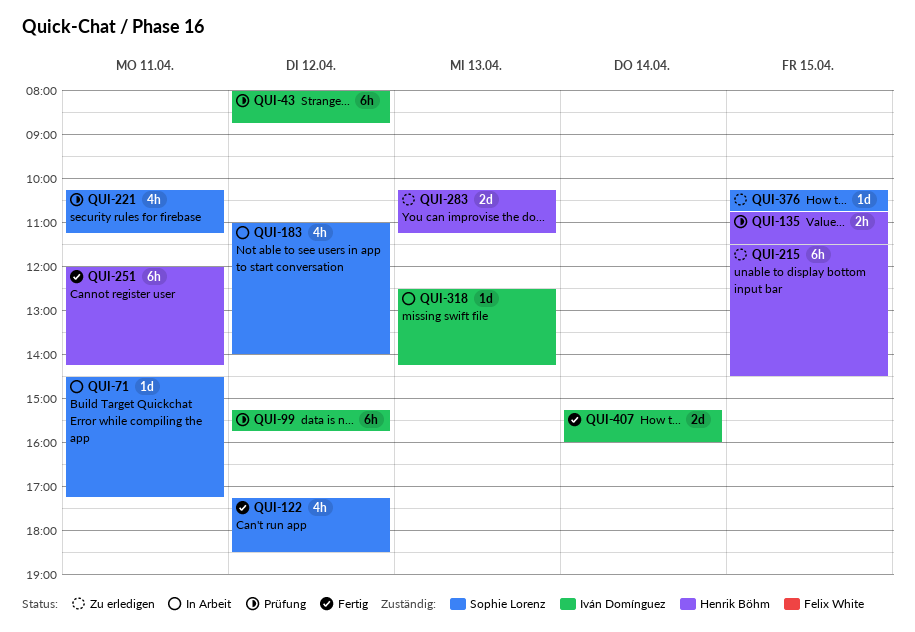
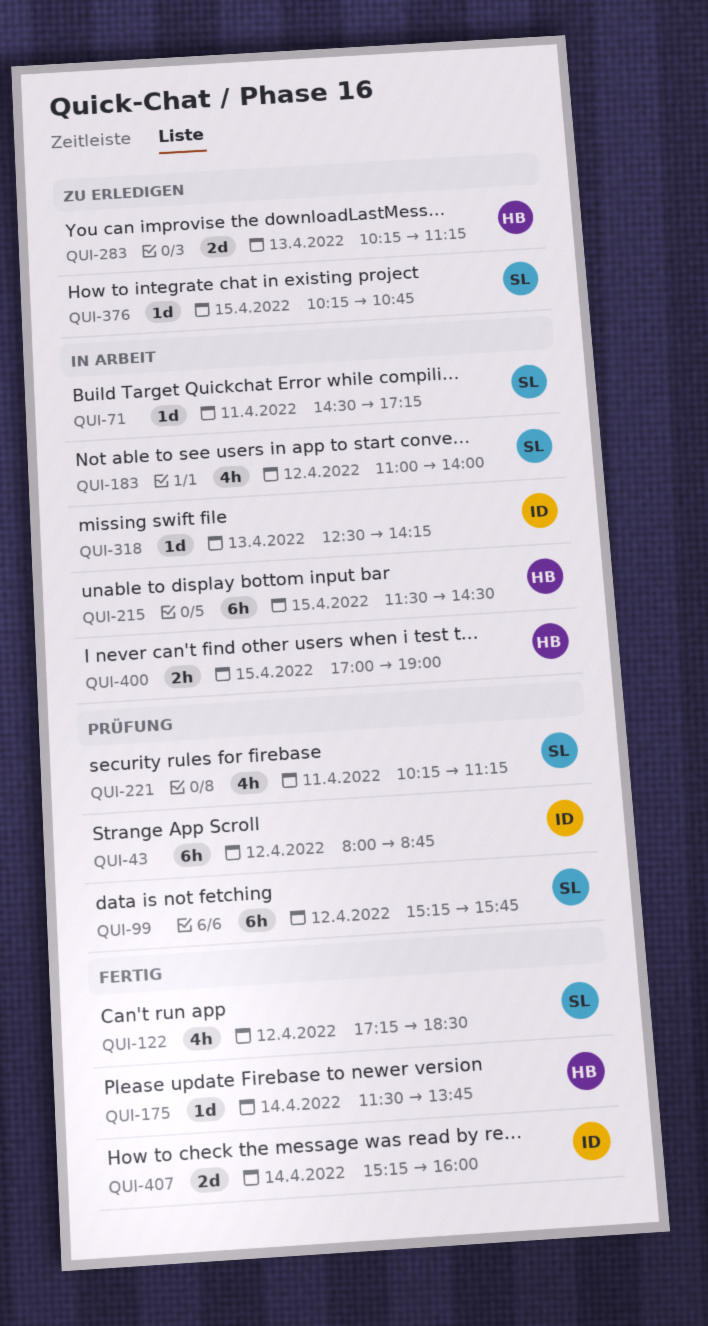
QUI-99, owner: Iván Domínguez -> Sophie Lorenz
QUI-135: present -> none
QUI-175: none -> present
QUI-215, status: Zu erledigen -> In Arbeit
QUI-251: present -> none
QUI-400: none -> present

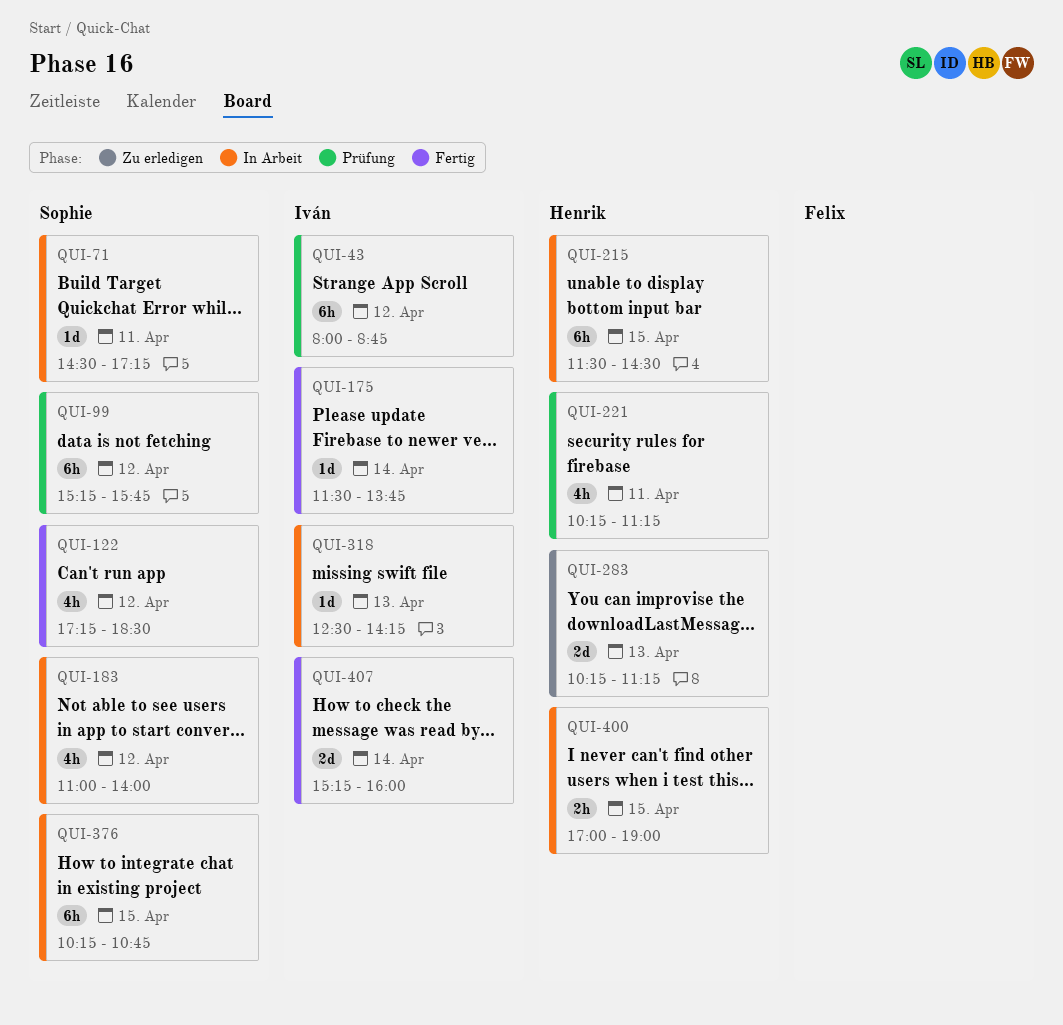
QUI-175, owner: Henrik -> Iván
QUI-221, owner: Sophie -> Henrik
QUI-376, status: Zu erledigen -> In Arbeit
QUI-376, estimate: 1d -> 6h

